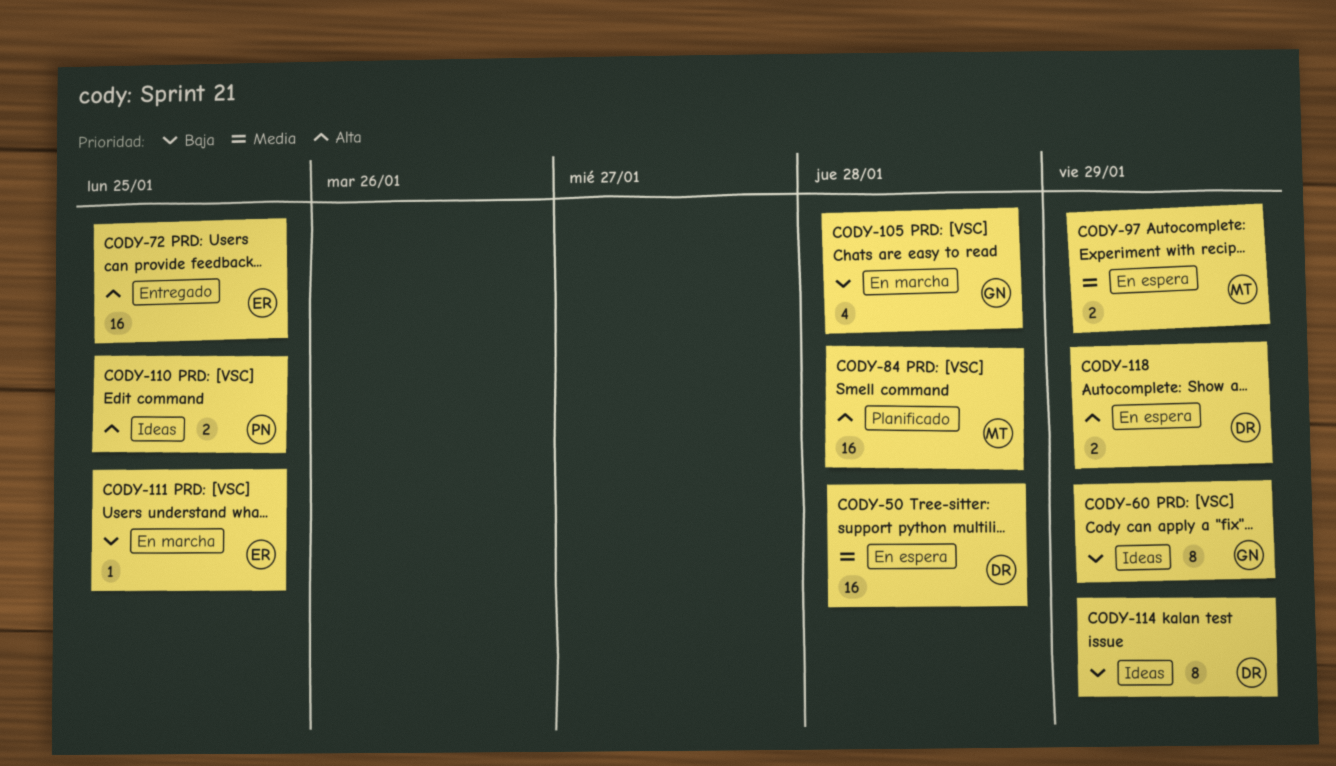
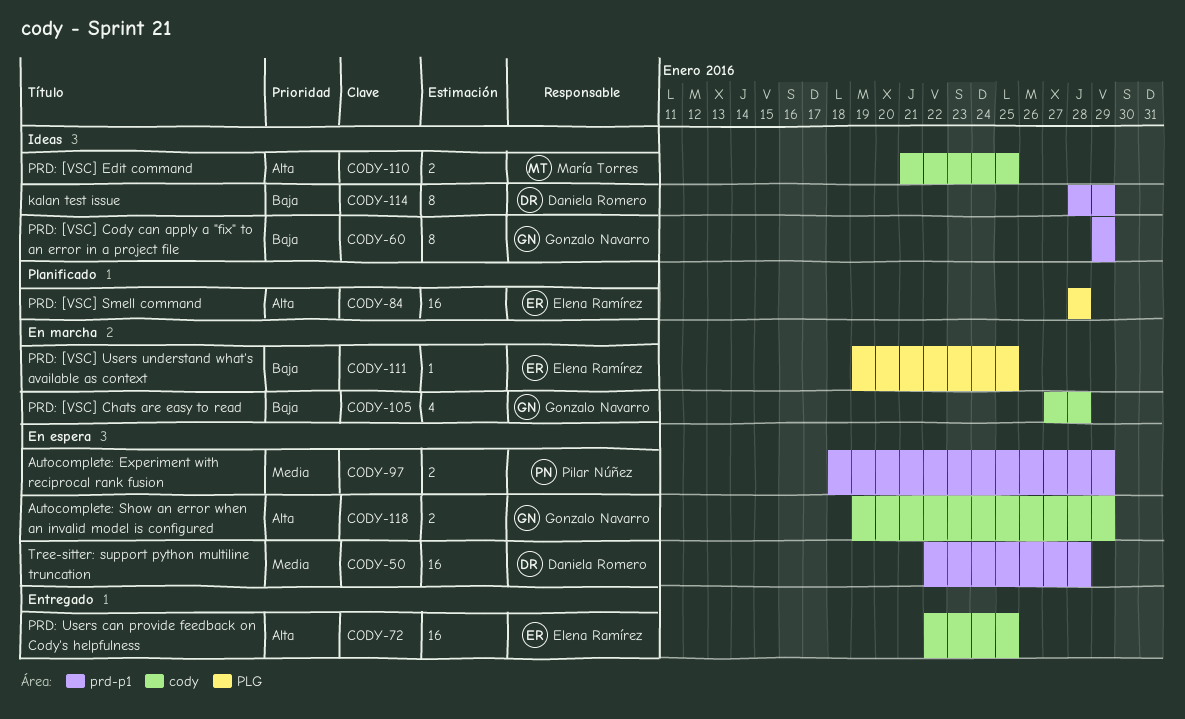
CODY-84, owner: María Torres -> Elena Ramírez
CODY-97, owner: María Torres -> Pilar Núñez
CODY-110, owner: Pilar Núñez -> María Torres
CODY-118, owner: Daniela Romero -> Gonzalo Navarro

